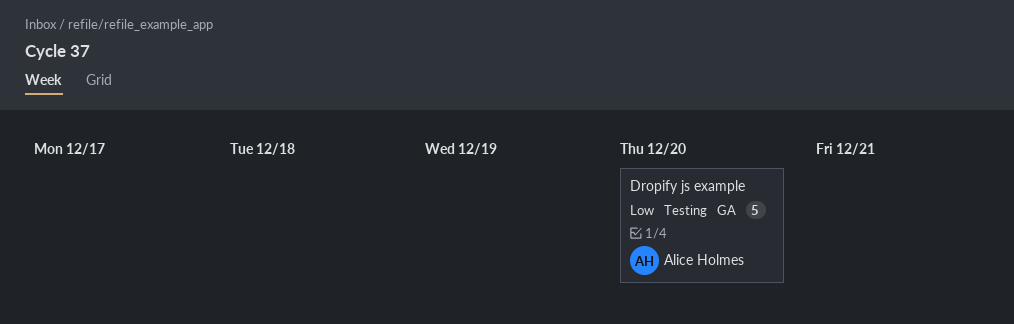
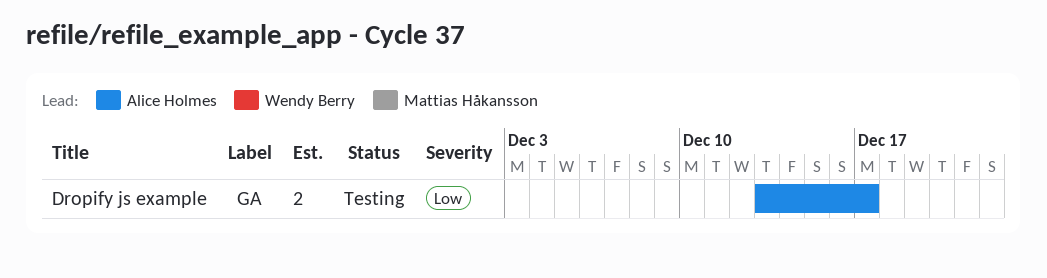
Dropify js example, estimate: 5 -> 2
Dropify js example, due: Dec 20 -> Dec 17

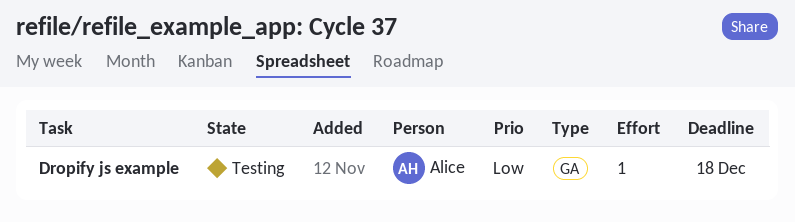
Dropify js example, estimate: 2 -> 1
Dropify js example, due: Dec 17 -> Dec 18

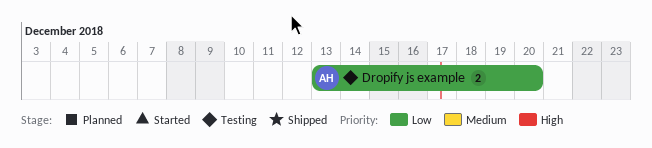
Dropify js example, estimate: 1 -> 2
Dropify js example, due: Dec 18 -> Dec 20

